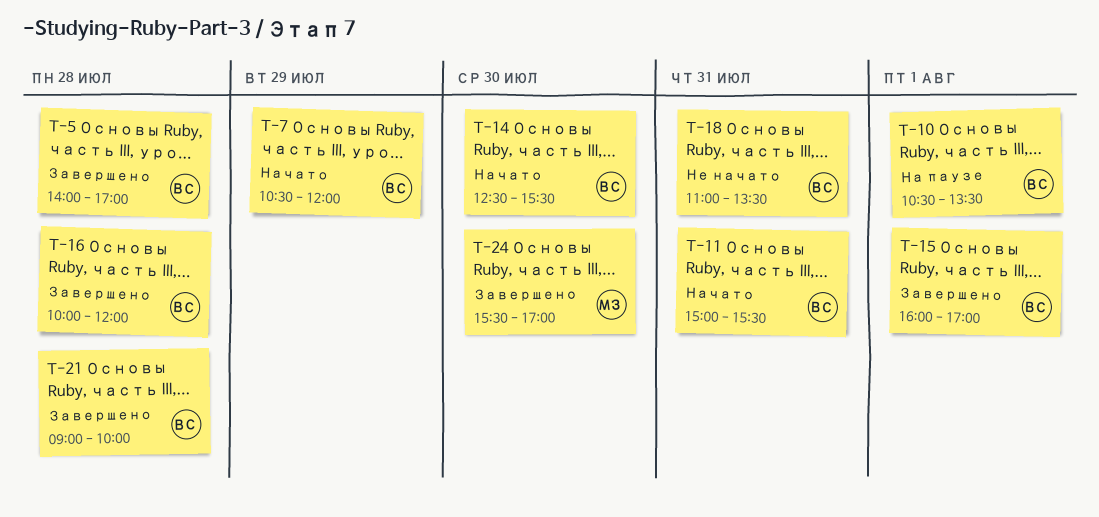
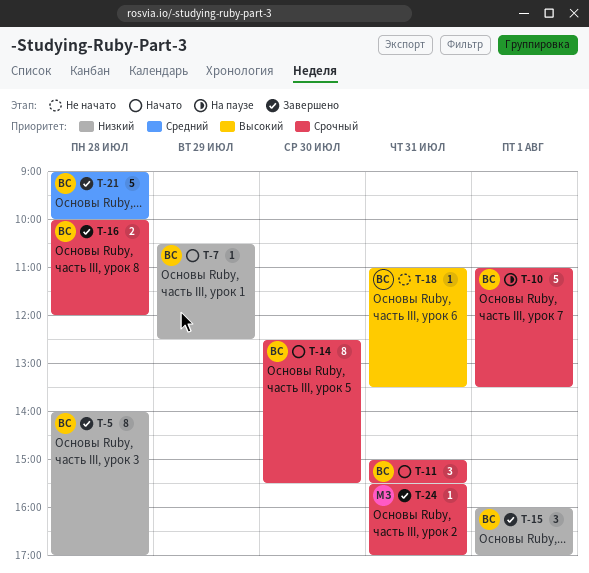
T-7, ends: 12:00 -> 12:30
T-10, begins: 10:30 -> 11:00
T-24, day: Jul 30 -> Jul 31

